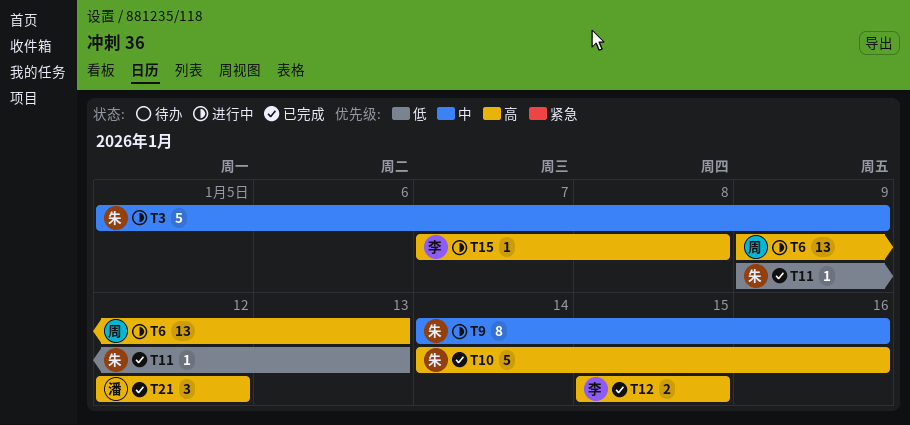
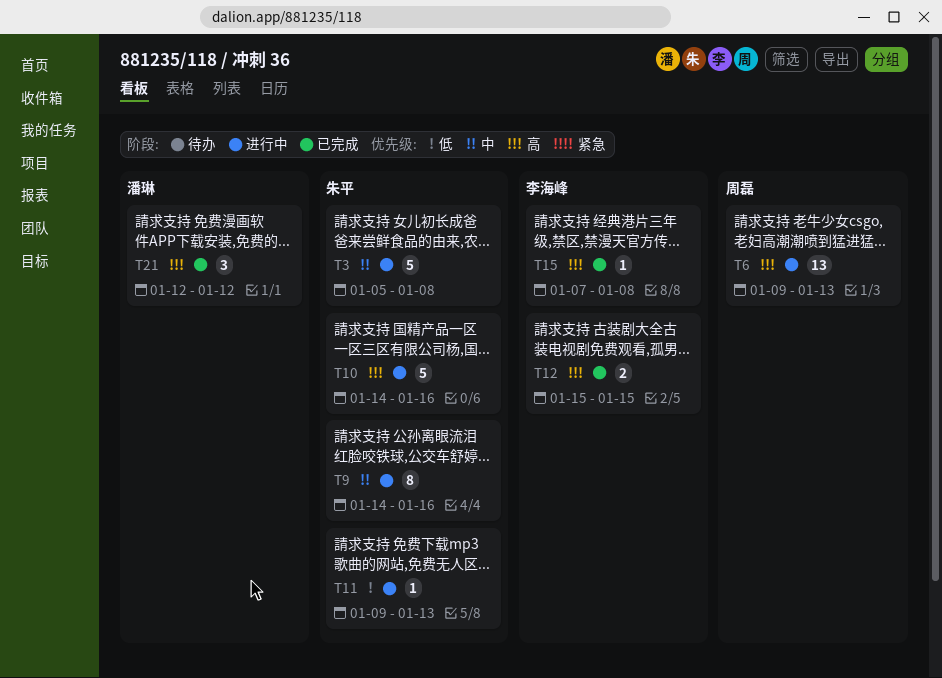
T3, due: Jan 9 -> Jan 8
T10, status: 已完成 -> 进行中
T11, status: 已完成 -> 进行中
T15, status: 进行中 -> 已完成

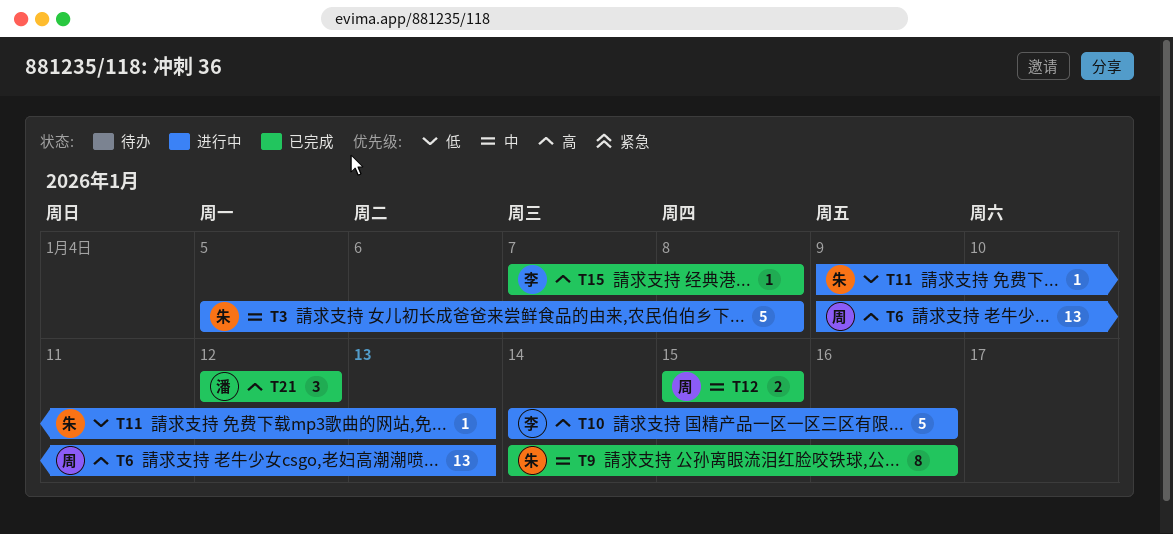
T9, status: 进行中 -> 已完成
T10, owner: 朱平 -> 李海峰
T12, owner: 李海峰 -> 周磊
T12, priority: 高 -> 中

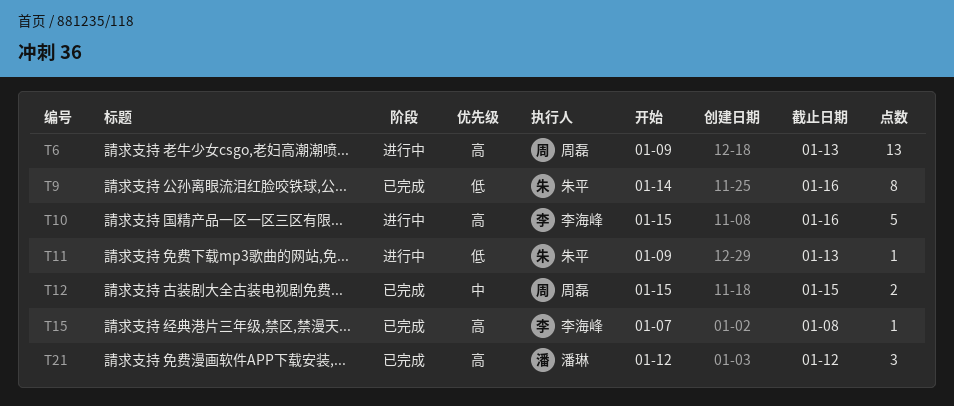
T3: present -> none
T9, priority: 中 -> 低
T10, start: Jan 14 -> Jan 15

